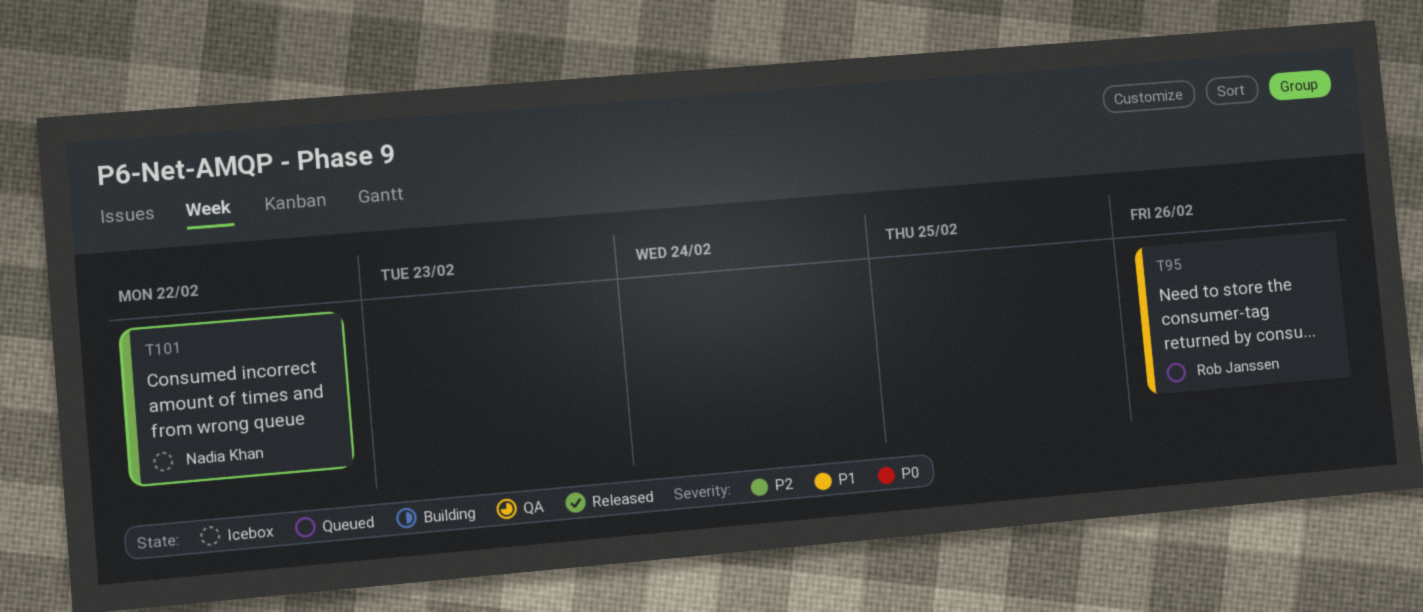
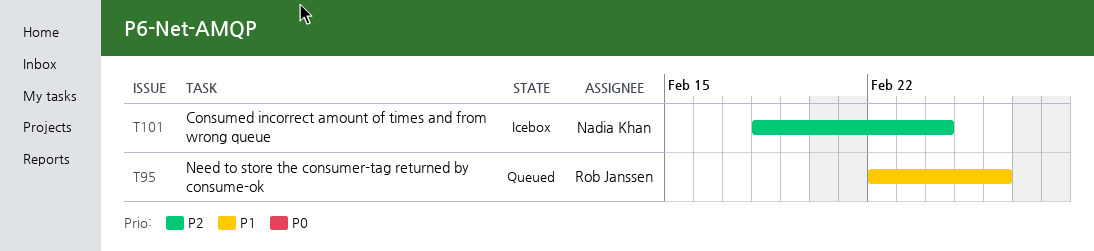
T101, due: Feb 22 -> Feb 24

